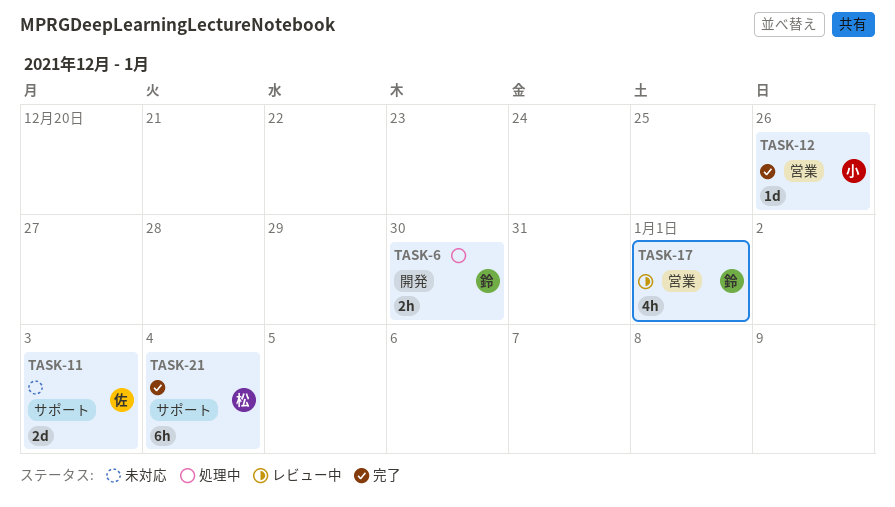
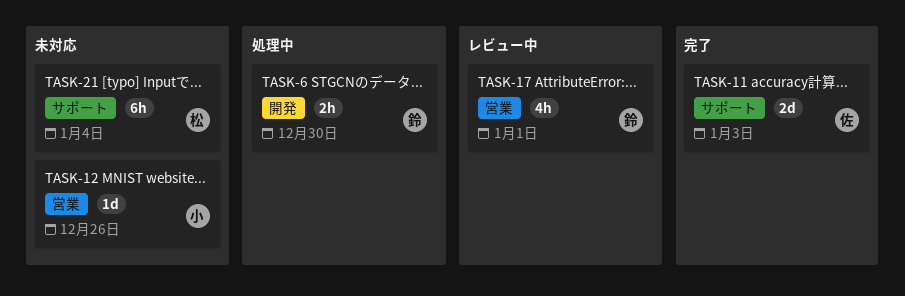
TASK-11, status: 未対応 -> 完了
TASK-12, status: 完了 -> 未対応
TASK-21, status: 完了 -> 未対応

